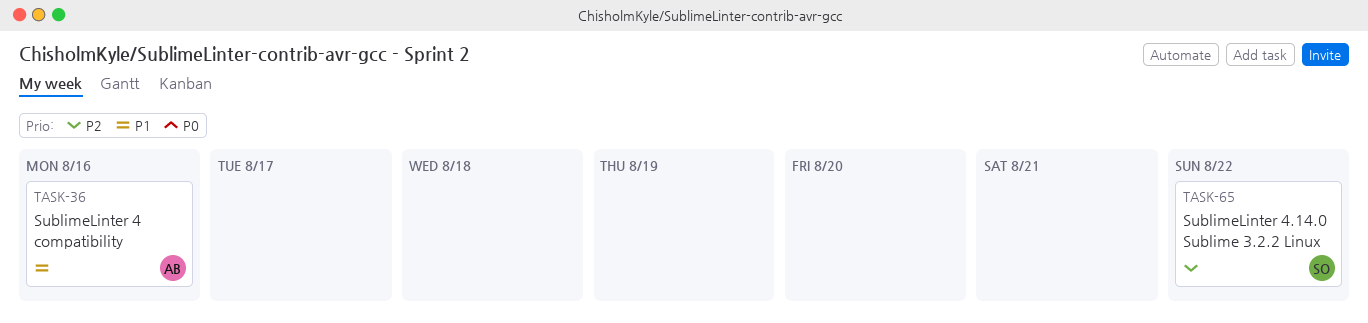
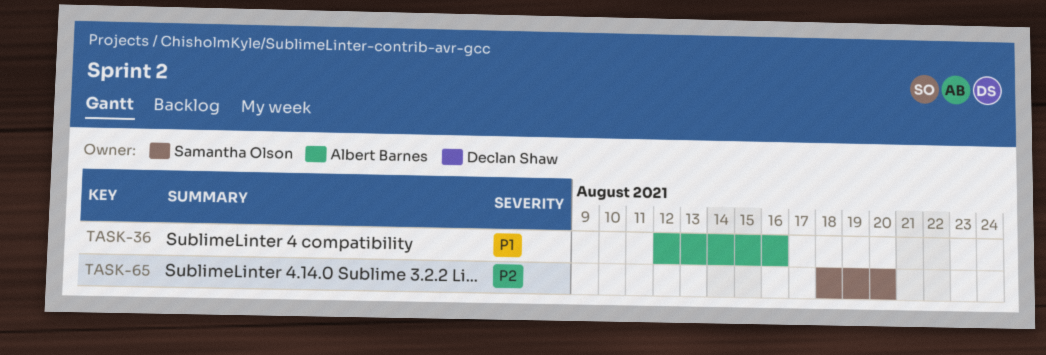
TASK-65, due: Aug 22 -> Aug 20

